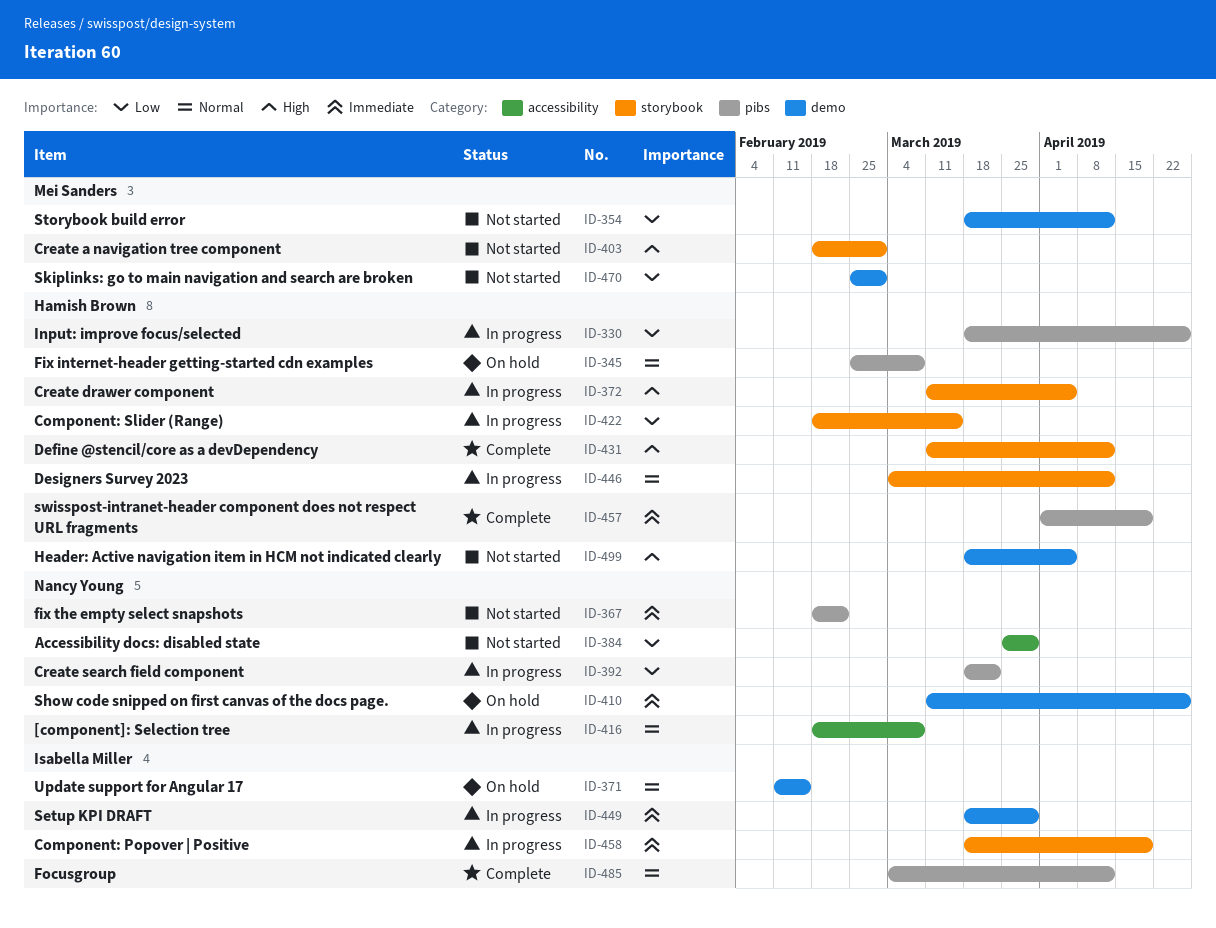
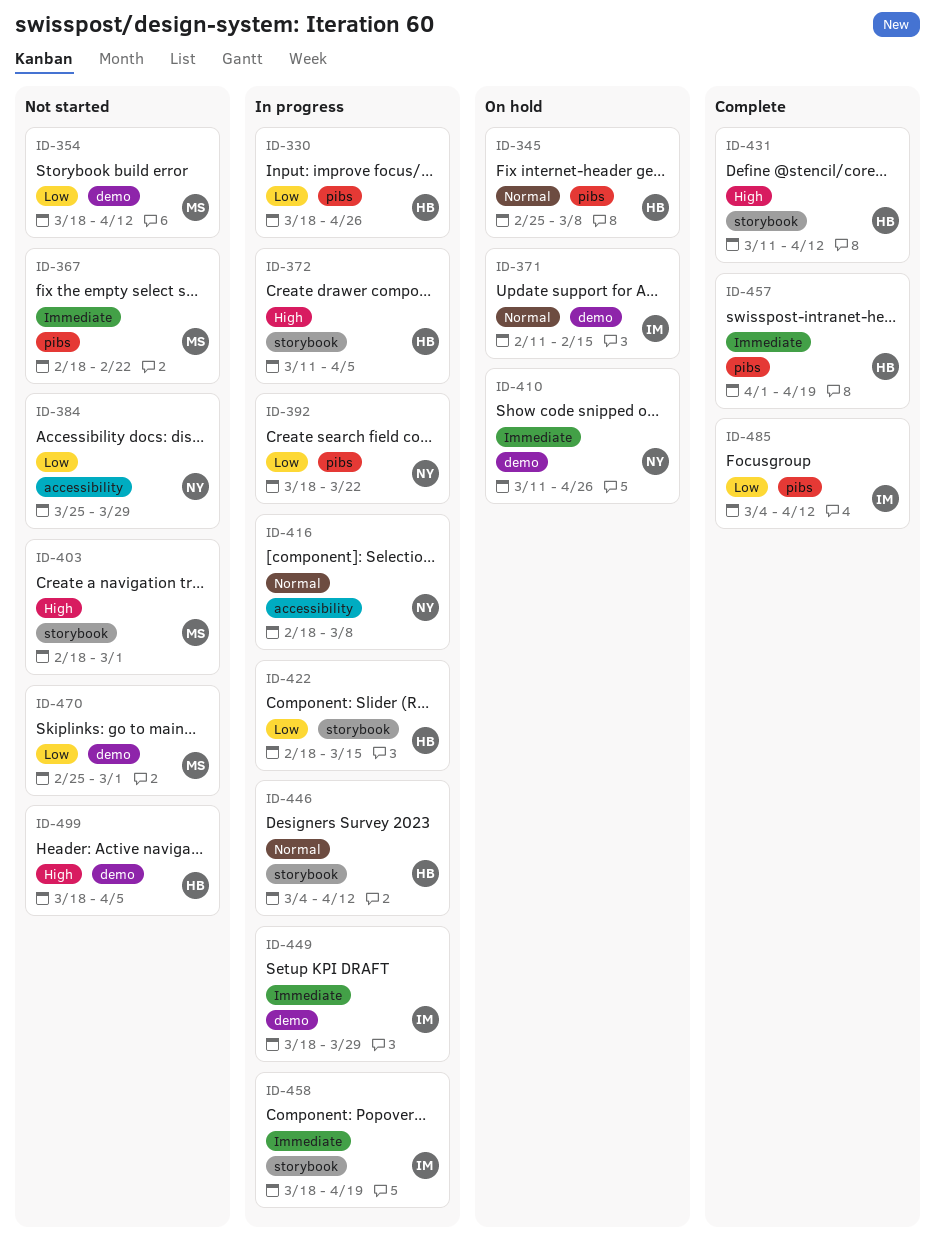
ID-367, owner: Nancy Young -> Mei Sanders
ID-485, priority: Normal -> Low

